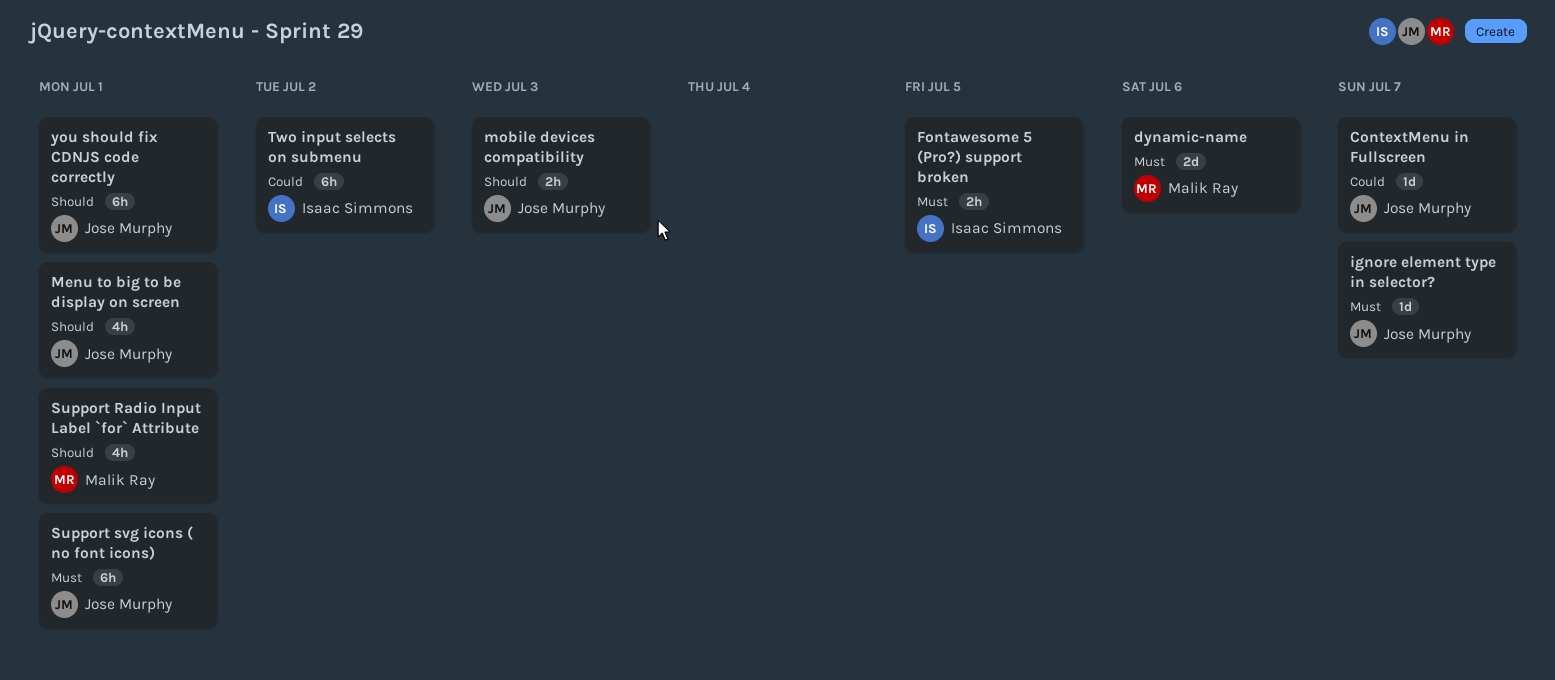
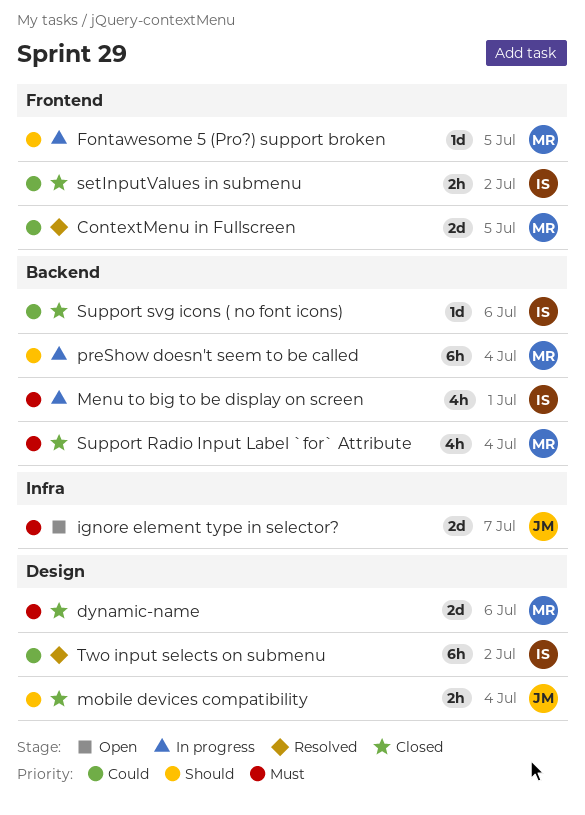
ContextMenu in Fullscreen, owner: Jose Murphy -> Malik Ray
ContextMenu in Fullscreen, estimate: 1d -> 2d
ContextMenu in Fullscreen, due: Jul 7 -> Jul 5
Fontawesome 5 (Pro?) support broken, owner: Isaac Simmons -> Malik Ray
Fontawesome 5 (Pro?) support broken, priority: Must -> Should
Fontawesome 5 (Pro?) support broken, estimate: 2h -> 1d
ignore element type in selector?, estimate: 1d -> 2d
Menu to big to be display on screen, owner: Jose Murphy -> Isaac Simmons
Menu to big to be display on screen, priority: Should -> Must
mobile devices compatibility, due: Jul 3 -> Jul 4
preShow doesn't seem to be called: none -> present
setInputValues in submenu: none -> present
Support Radio Input Label `for` Attribute, priority: Should -> Must
Support Radio Input Label `for` Attribute, due: Jul 1 -> Jul 4
Support svg icons ( no font icons), owner: Jose Murphy -> Isaac Simmons
Support svg icons ( no font icons), priority: Must -> Could
Support svg icons ( no font icons), estimate: 6h -> 1d
Support svg icons ( no font icons), due: Jul 1 -> Jul 6
you should fix CDNJS code correctly: present -> none

